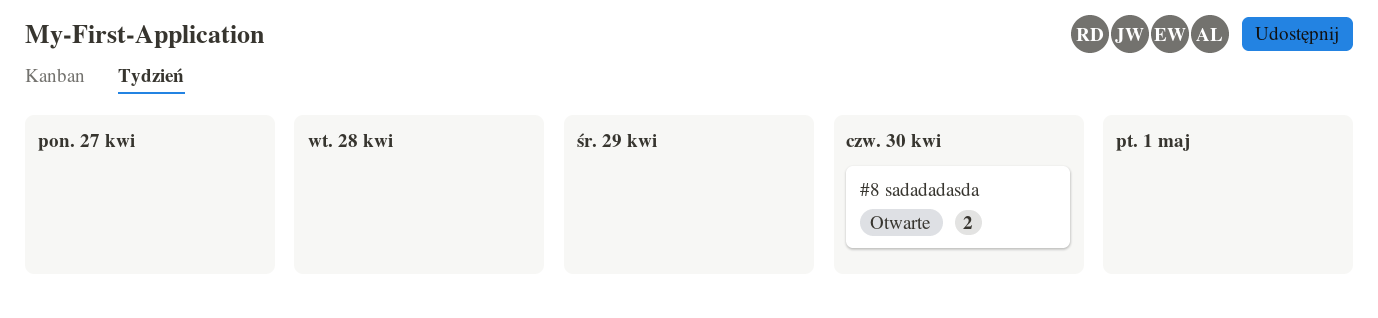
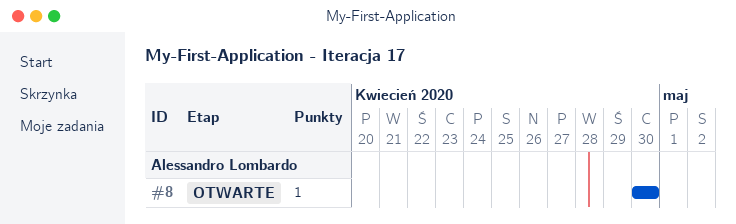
#8, estimate: 2 -> 1

